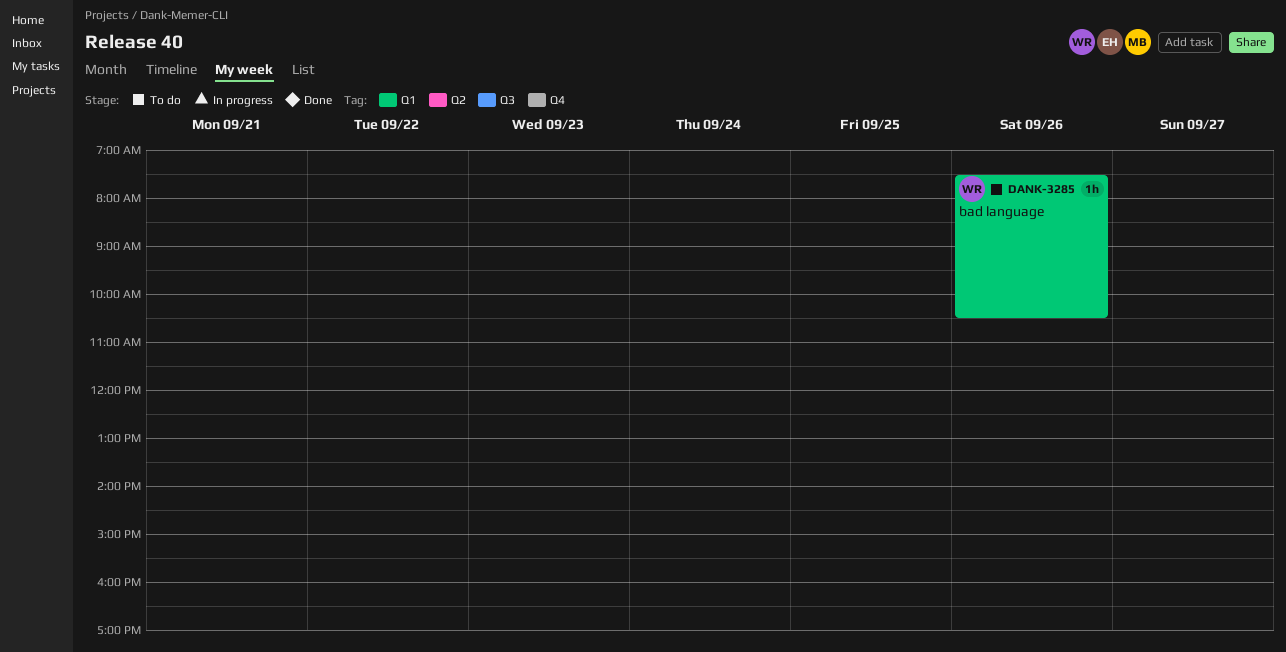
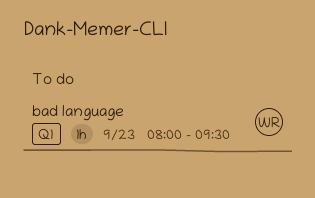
bad language, day: Sep 26 -> Sep 23
bad language, begins: 07:30 -> 08:00
bad language, ends: 10:30 -> 09:30

